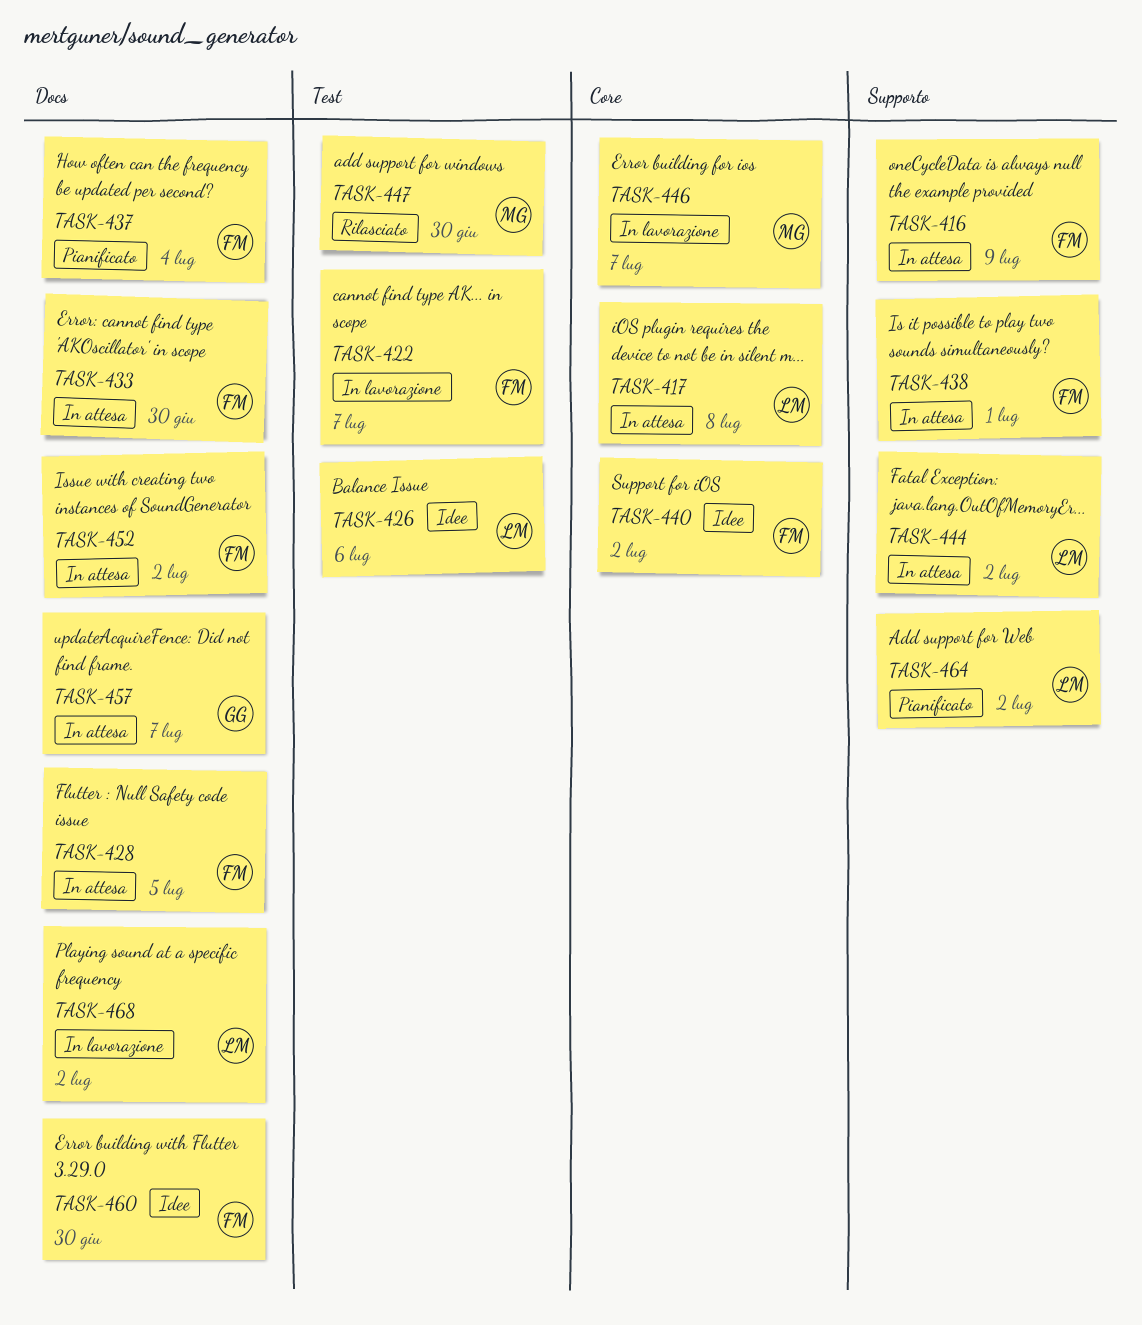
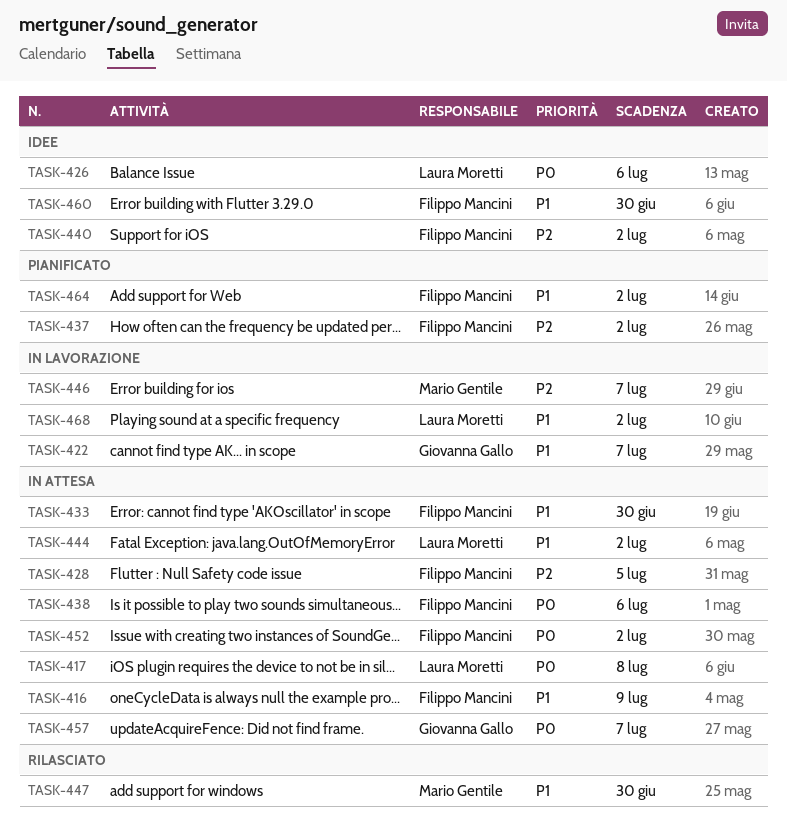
TASK-422, owner: Filippo Mancini -> Giovanna Gallo
TASK-437, due: Jul 4 -> Jul 2
TASK-438, due: Jul 1 -> Jul 6
TASK-464, owner: Laura Moretti -> Filippo Mancini

